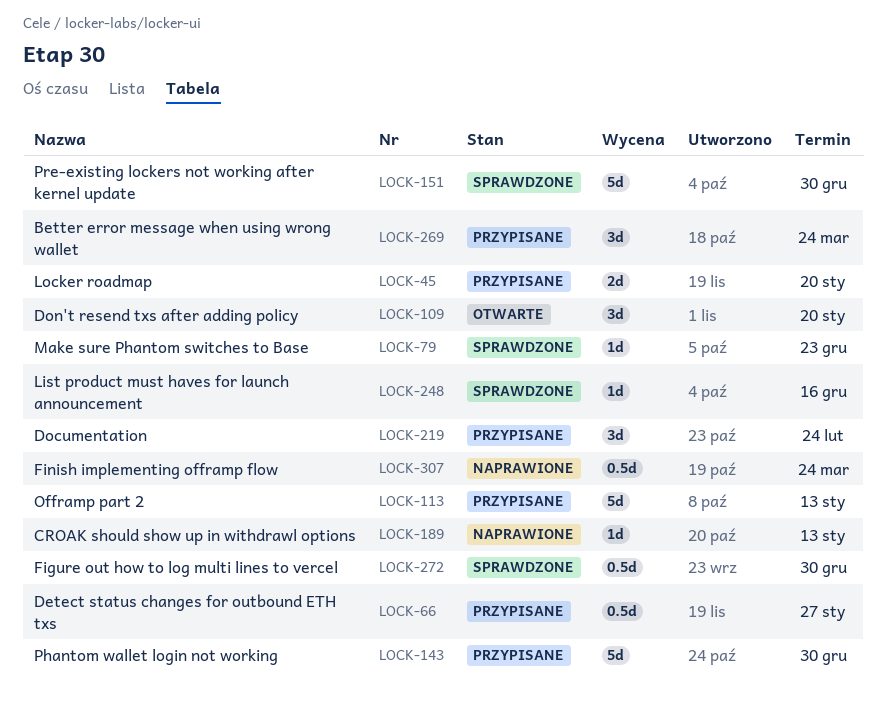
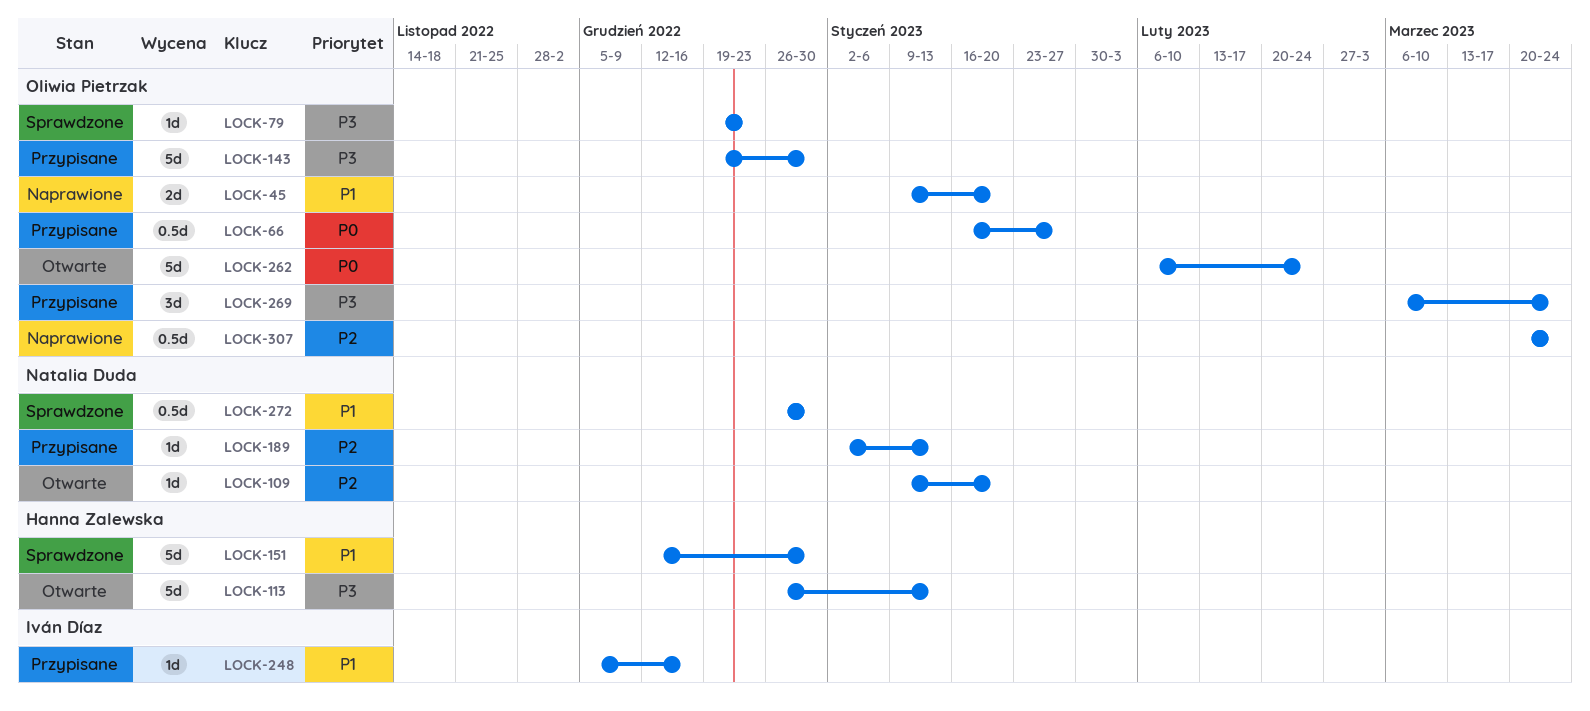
LOCK-45, status: Przypisane -> Naprawione
LOCK-109, estimate: 3d -> 1d
LOCK-113, status: Przypisane -> Otwarte
LOCK-189, status: Naprawione -> Przypisane
LOCK-219: present -> none
LOCK-248, status: Sprawdzone -> Przypisane
LOCK-262: none -> present

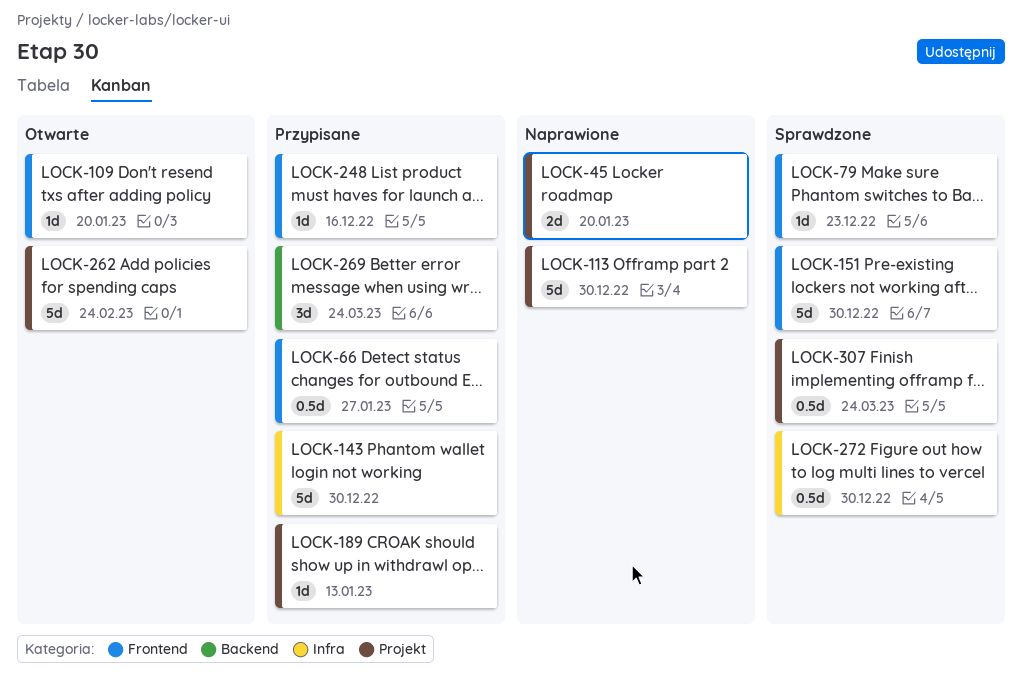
LOCK-113, status: Otwarte -> Naprawione
LOCK-113, due: Jan 13 -> Dec 30
LOCK-307, status: Naprawione -> Sprawdzone

